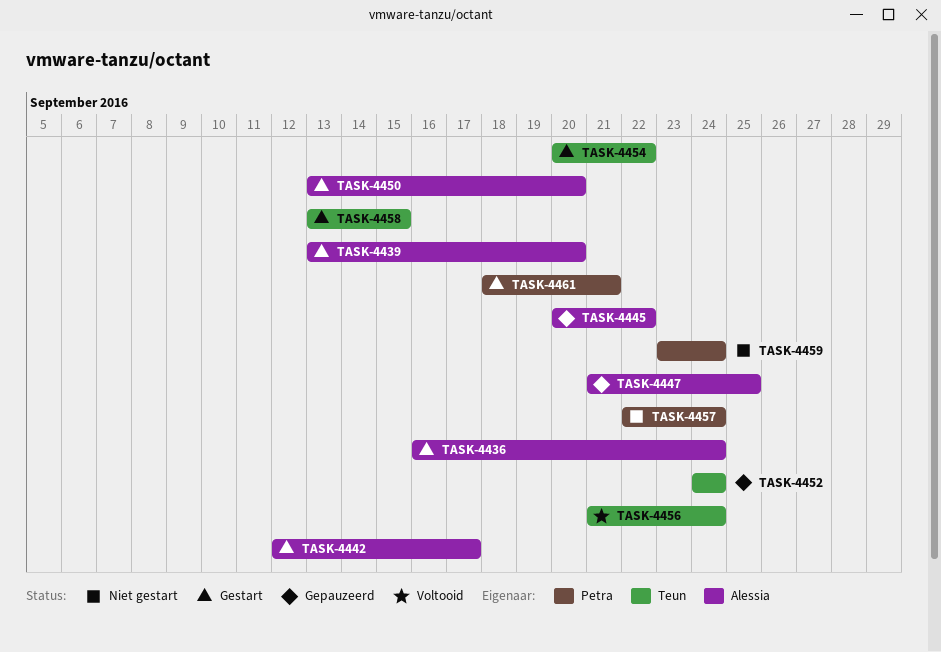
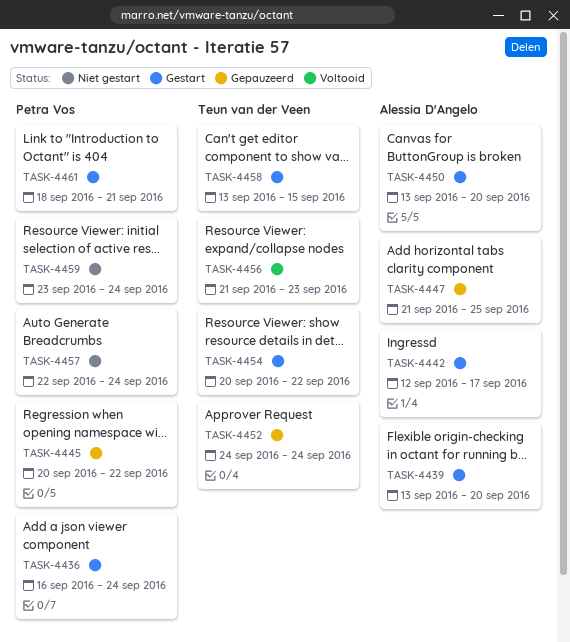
TASK-4436, owner: Alessia D'Angelo -> Petra Vos
TASK-4445, owner: Alessia D'Angelo -> Petra Vos
TASK-4456, due: Sep 24 -> Sep 23

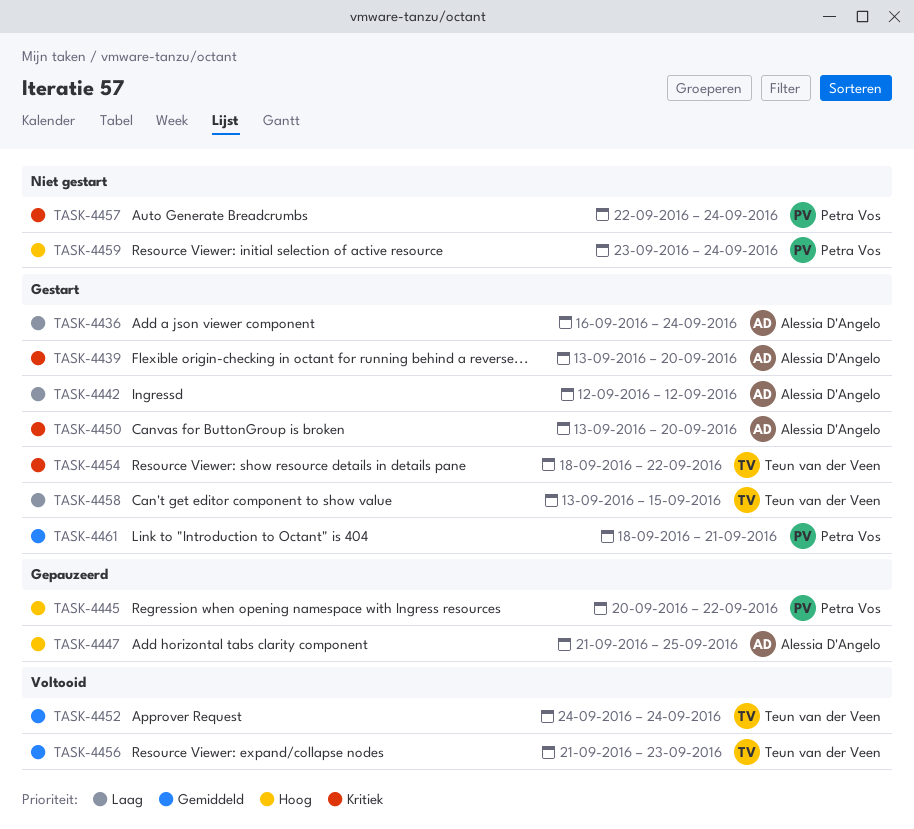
TASK-4436, owner: Petra Vos -> Alessia D'Angelo
TASK-4442, due: Sep 17 -> Sep 12
TASK-4452, status: Gepauzeerd -> Voltooid
TASK-4454, start: Sep 20 -> Sep 18

